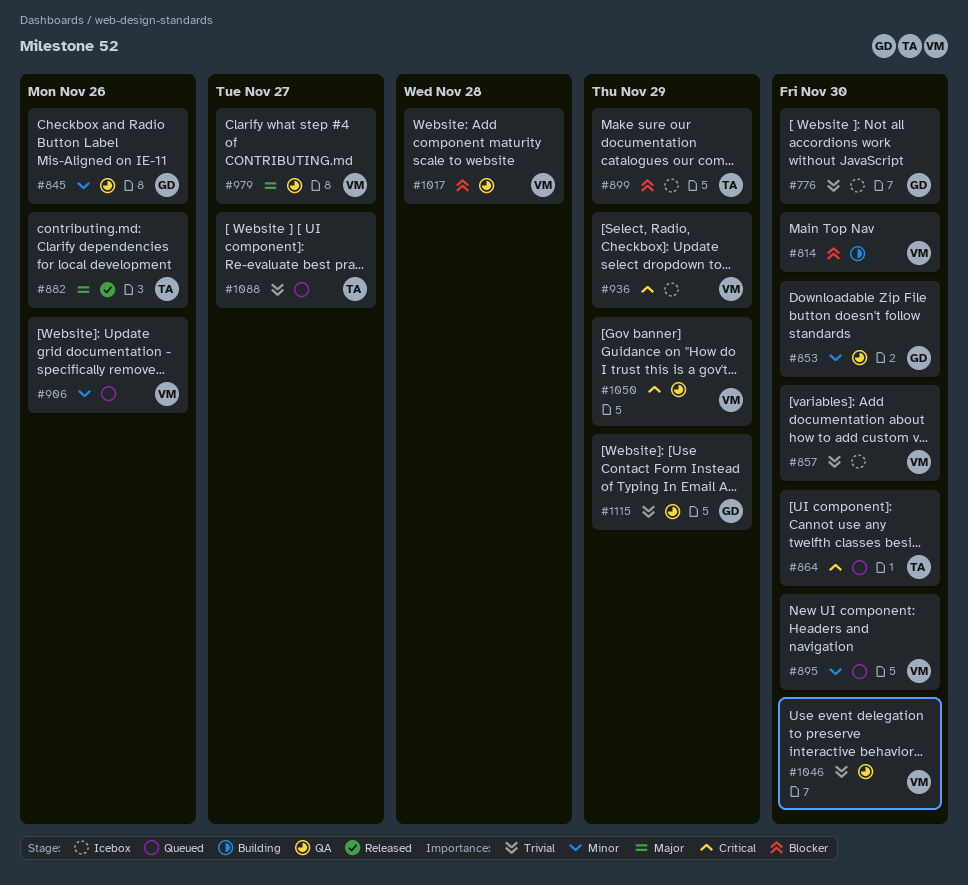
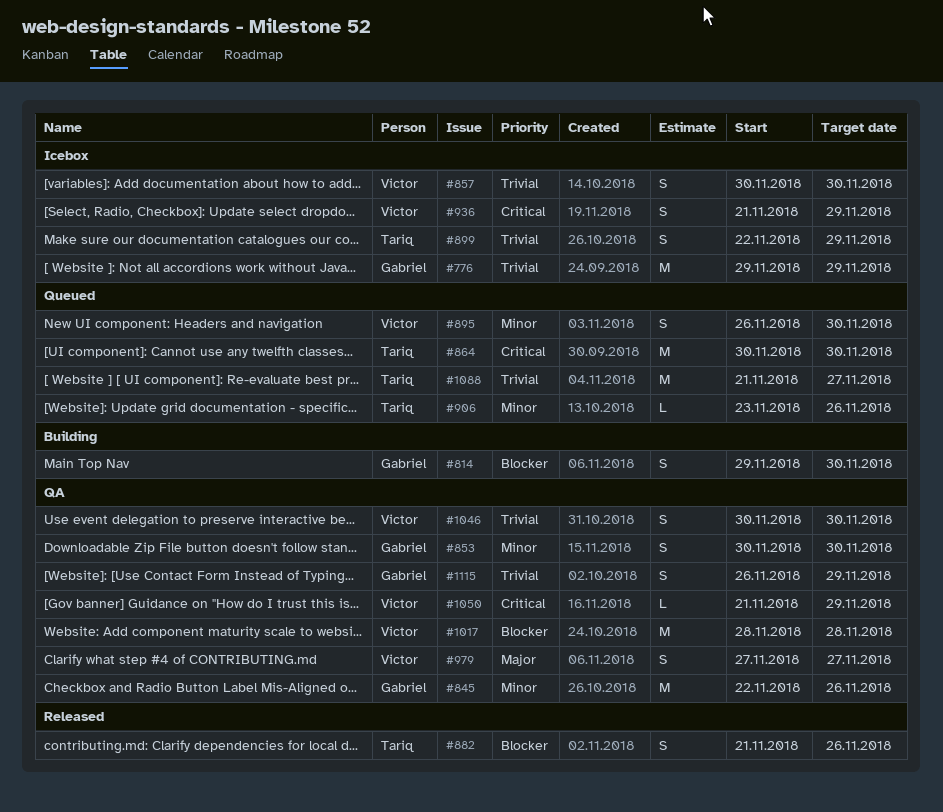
#776, due: Nov 30 -> Nov 29
#814, owner: Victor -> Gabriel
#882, priority: Major -> Blocker
#899, priority: Blocker -> Trivial
#906, owner: Victor -> Tariq

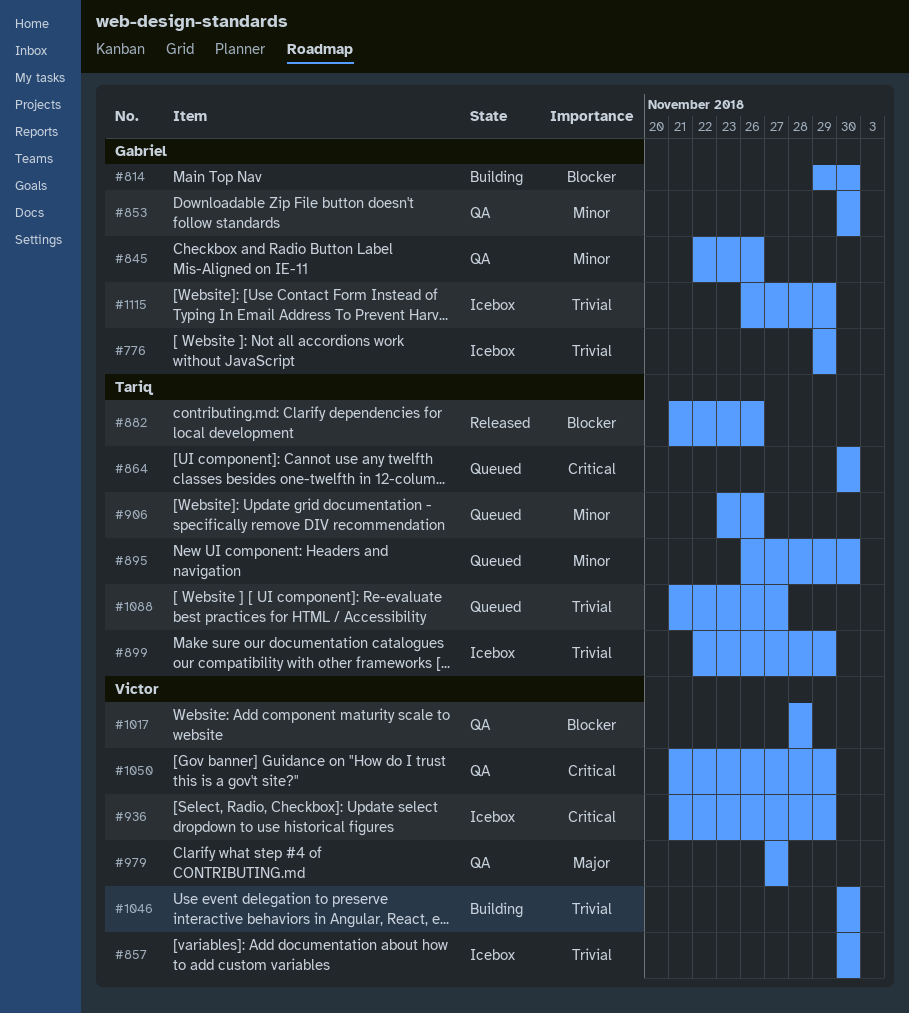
#895, owner: Victor -> Tariq
#1046, status: QA -> Building
#1115, status: QA -> Icebox

